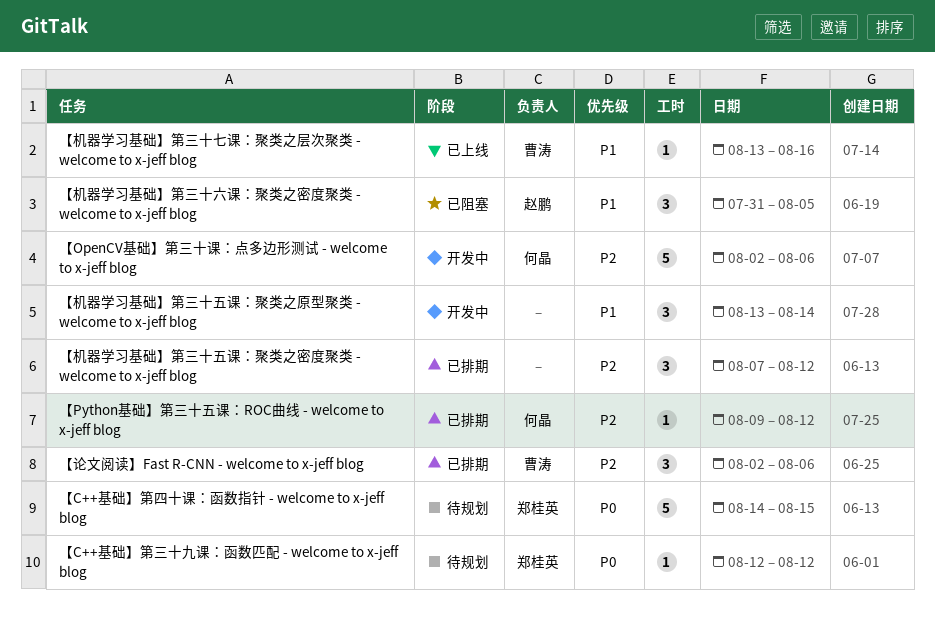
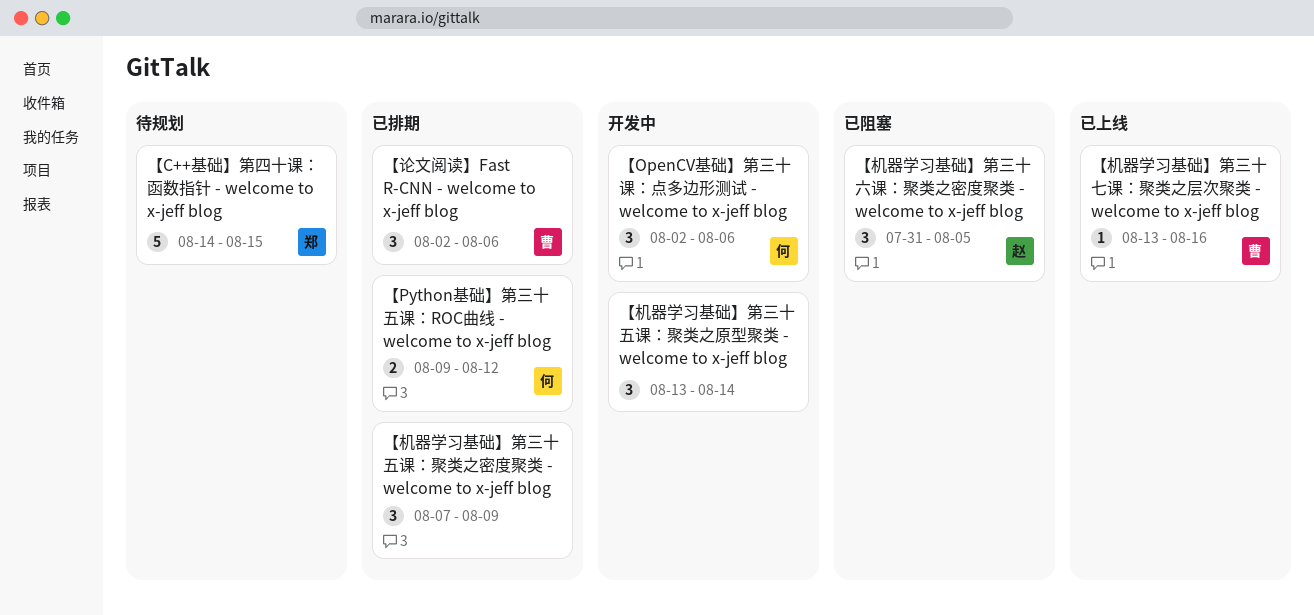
【C++基础】第三十九课：函数匹配 - welcome to x-jeff blog: present -> none
【OpenCV基础】第三十课：点多边形测试 - welcome to x-jeff blog, estimate: 5 -> 3
【Python基础】第三十五课：ROC曲线 - welcome to x-jeff blog, estimate: 1 -> 2
【机器学习基础】第三十五课：聚类之密度聚类 - welcome to x-jeff blog, due: Aug 12 -> Aug 9

